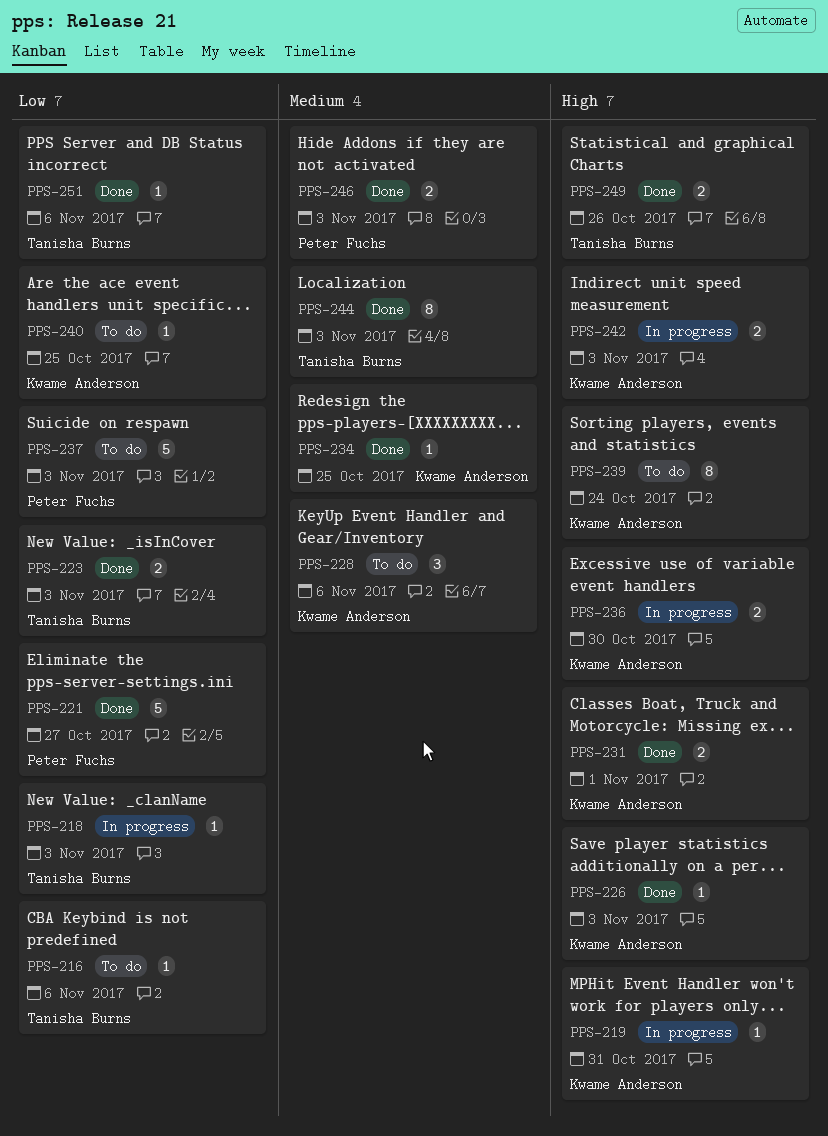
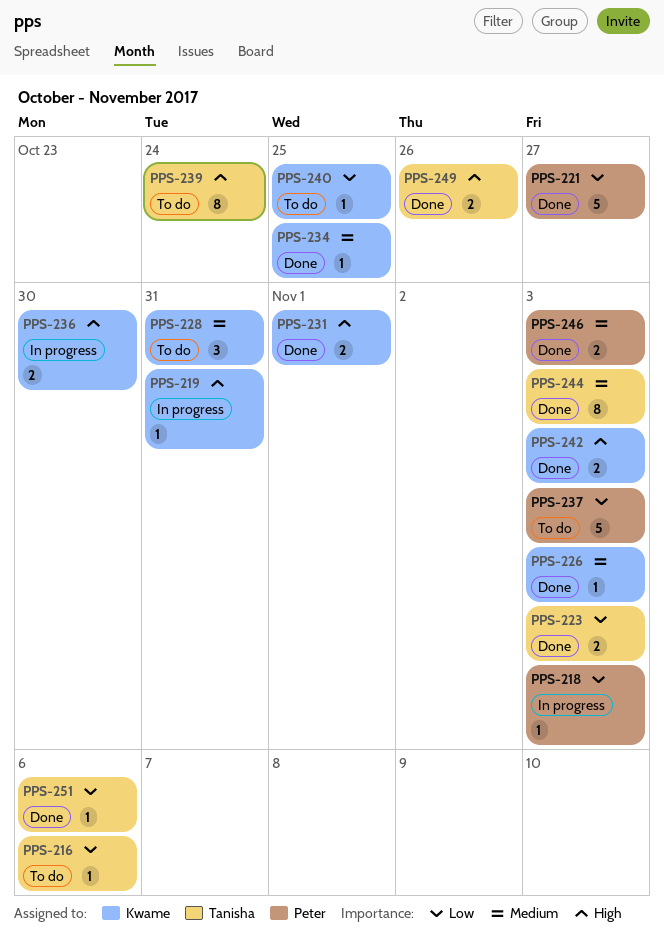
PPS-218, owner: Tanisha Burns -> Peter Fuchs
PPS-226, priority: High -> Medium
PPS-228, due: Nov 6 -> Oct 31
PPS-239, owner: Kwame Anderson -> Tanisha Burns
PPS-242, status: In progress -> Done

